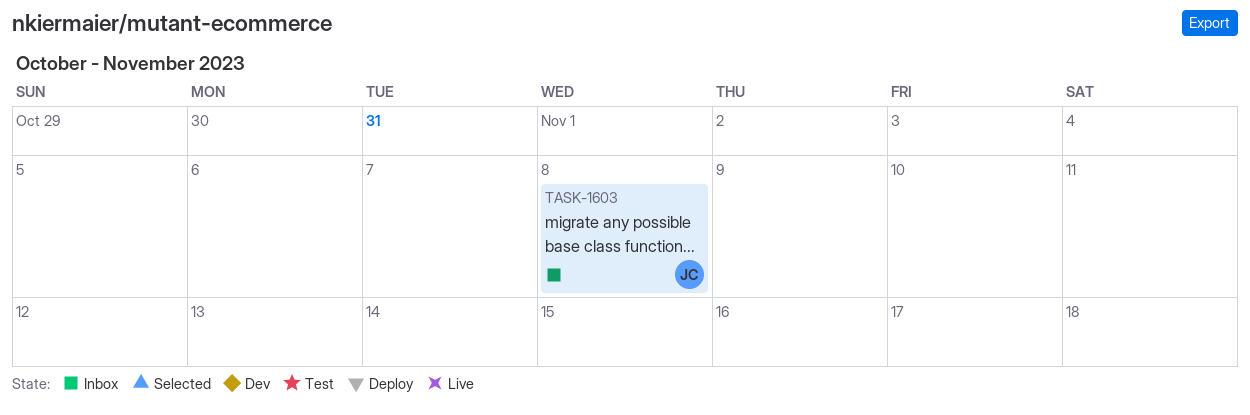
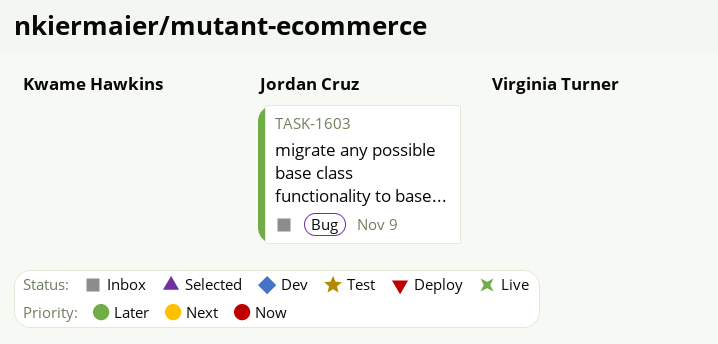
TASK-1603, due: Nov 8 -> Nov 9

